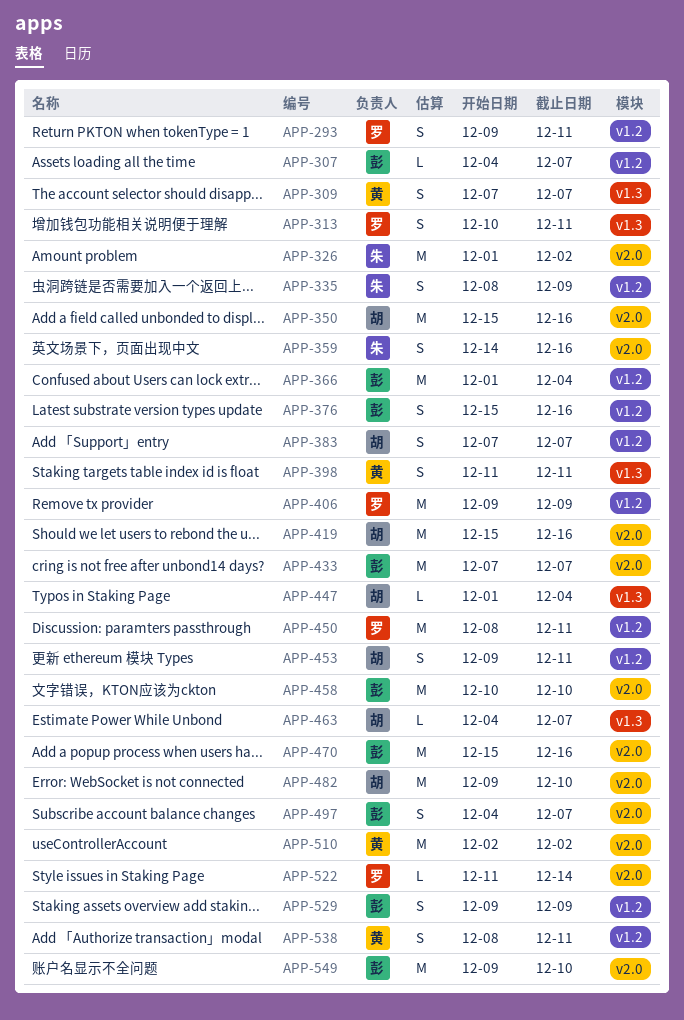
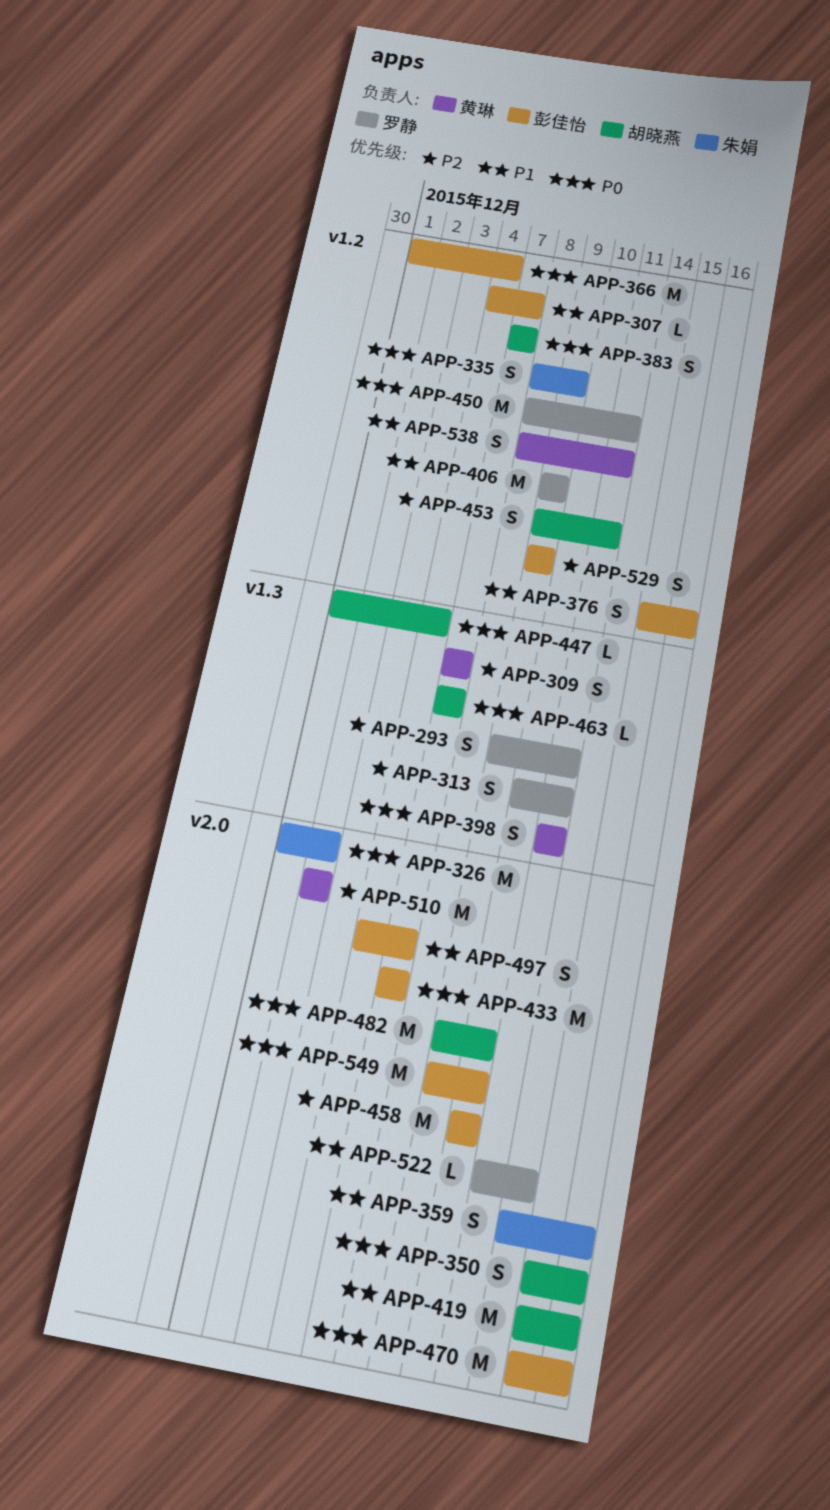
APP-293, label: v1.2 -> v1.3
APP-350, estimate: M -> S
APP-463, start: Dec 4 -> Dec 7

